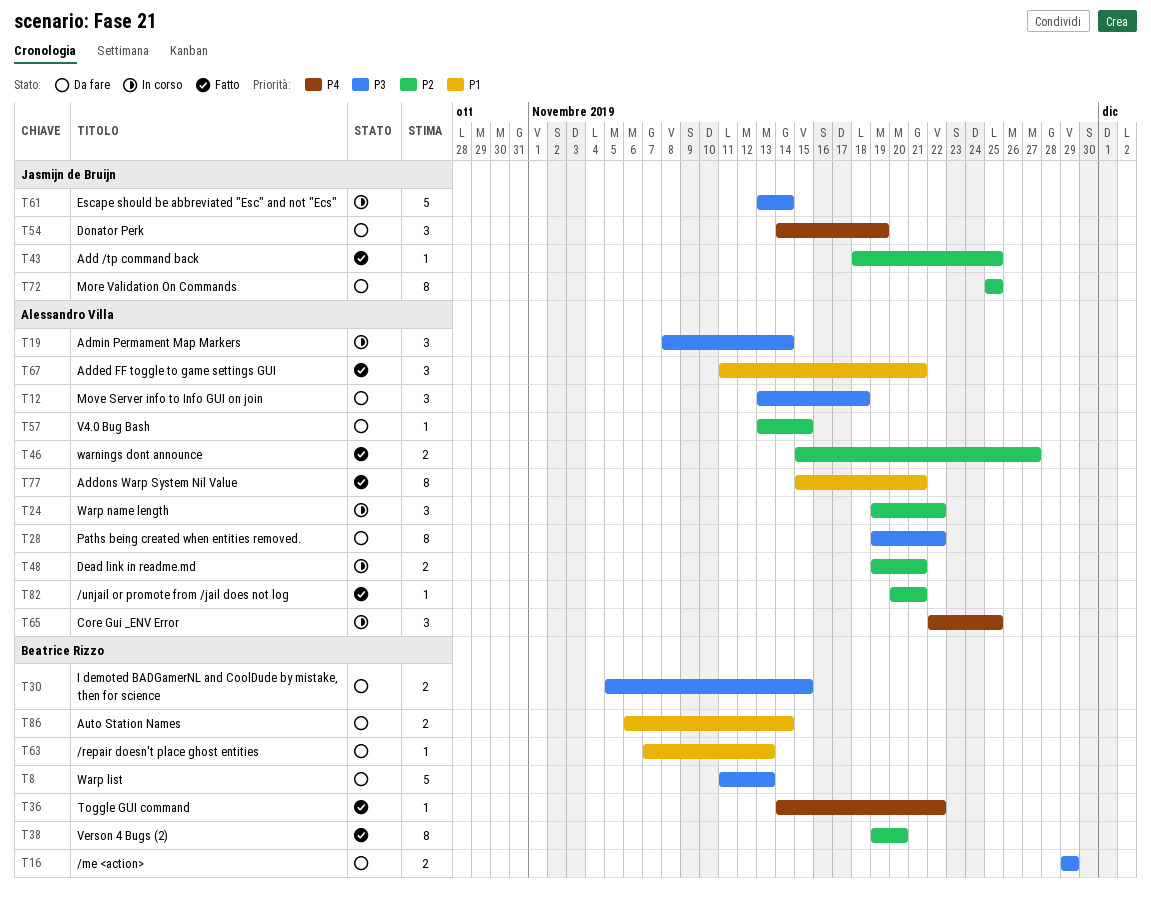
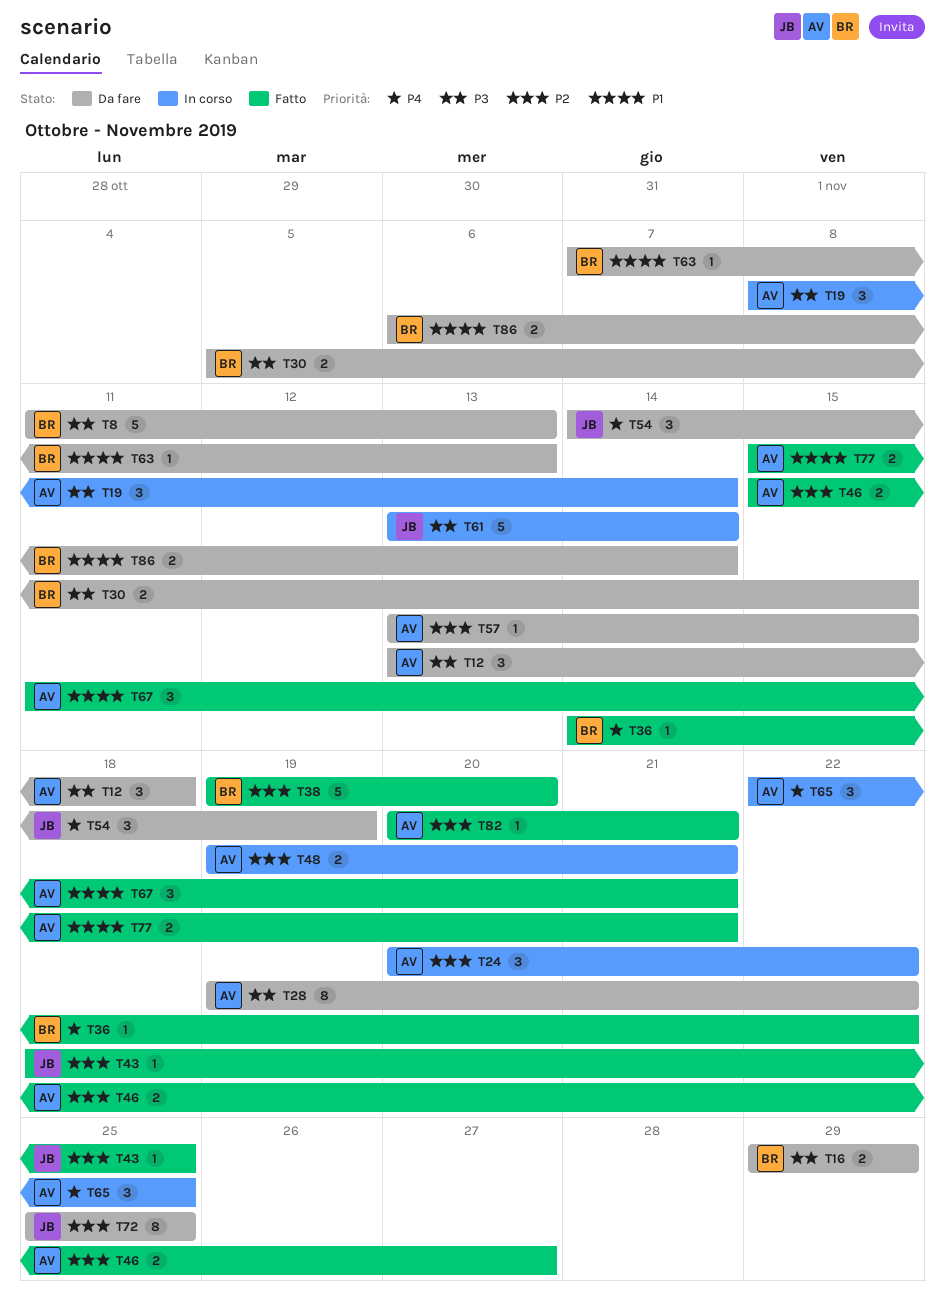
T24, start: Nov 19 -> Nov 20
T38, estimate: 8 -> 5
T77, estimate: 8 -> 2

